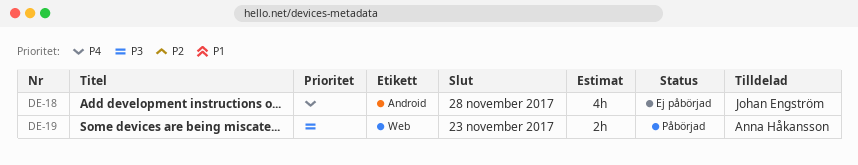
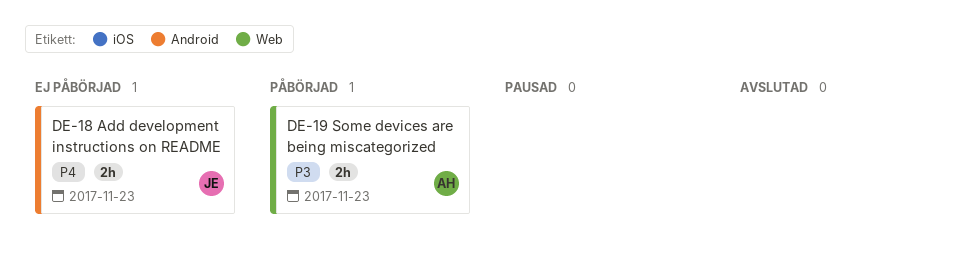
DE-18, estimate: 4h -> 2h
DE-18, due: Nov 28 -> Nov 23

